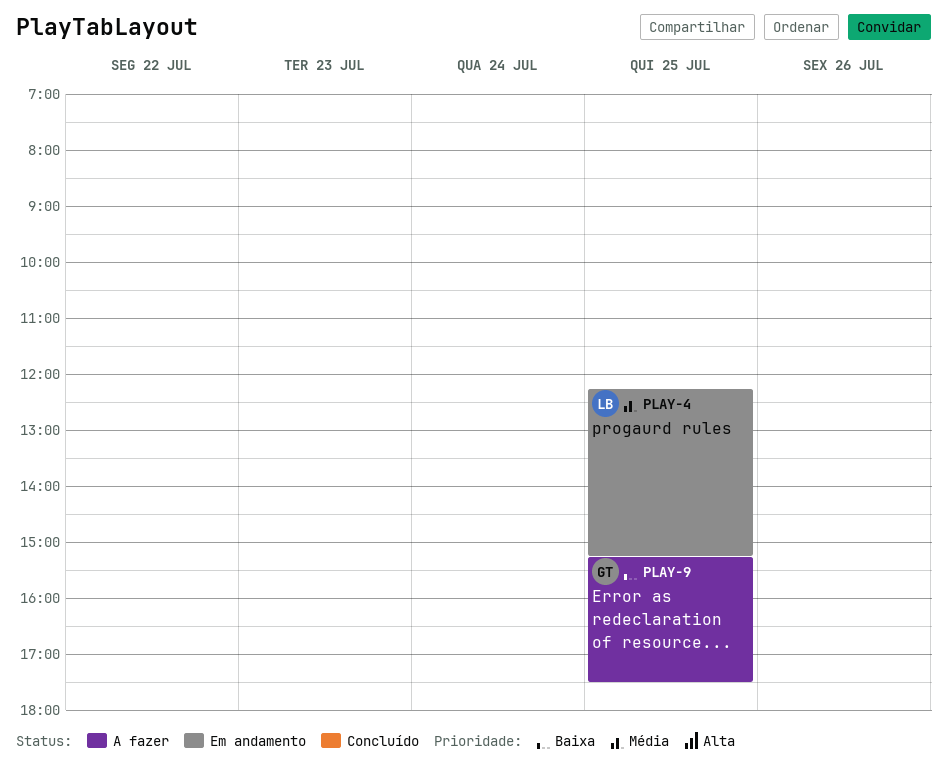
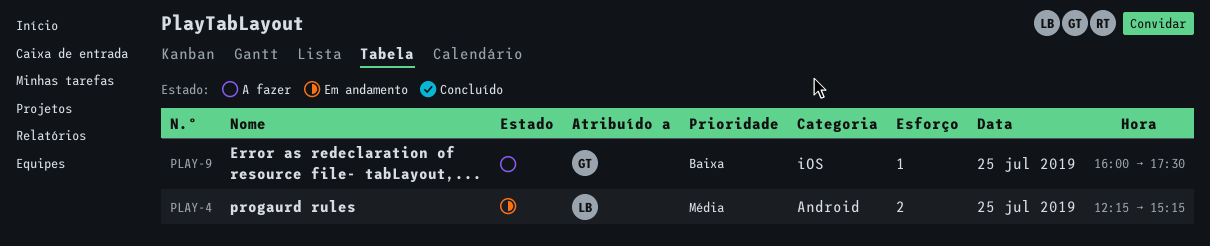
PLAY-9, begins: 15:15 -> 16:00

